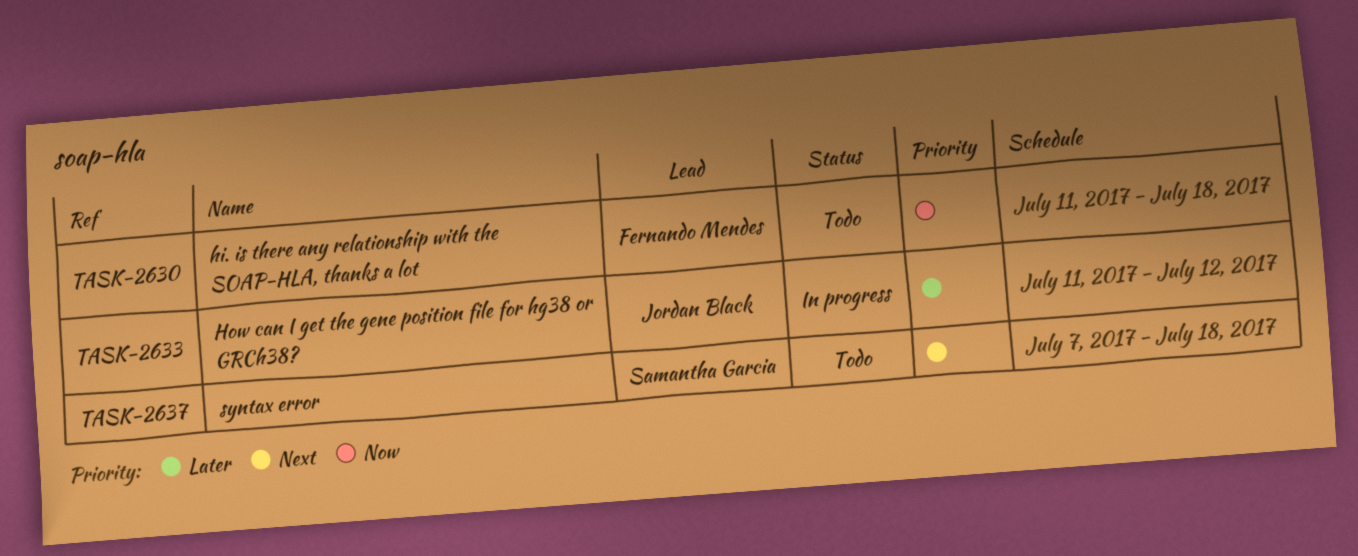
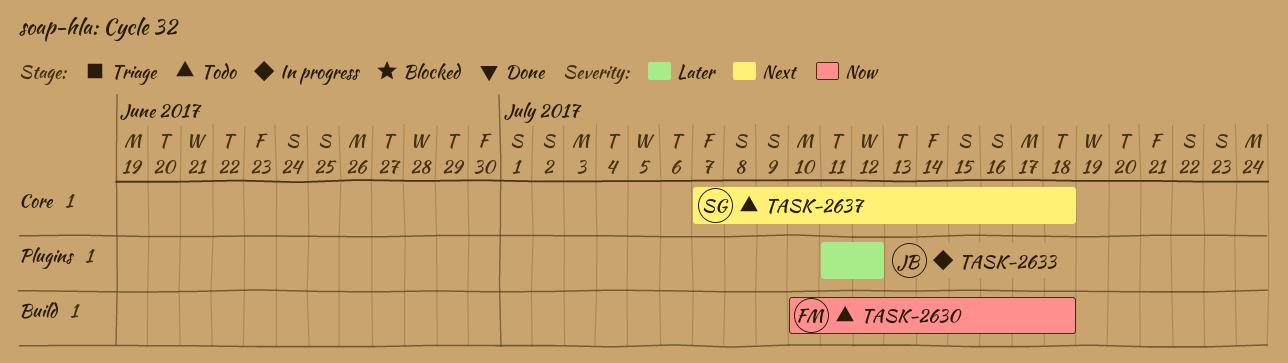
TASK-2630, start: Jul 11 -> Jul 10

